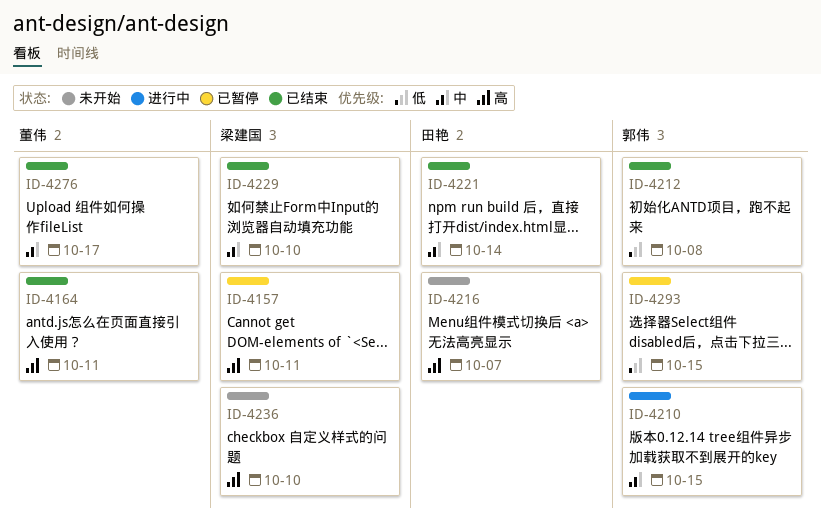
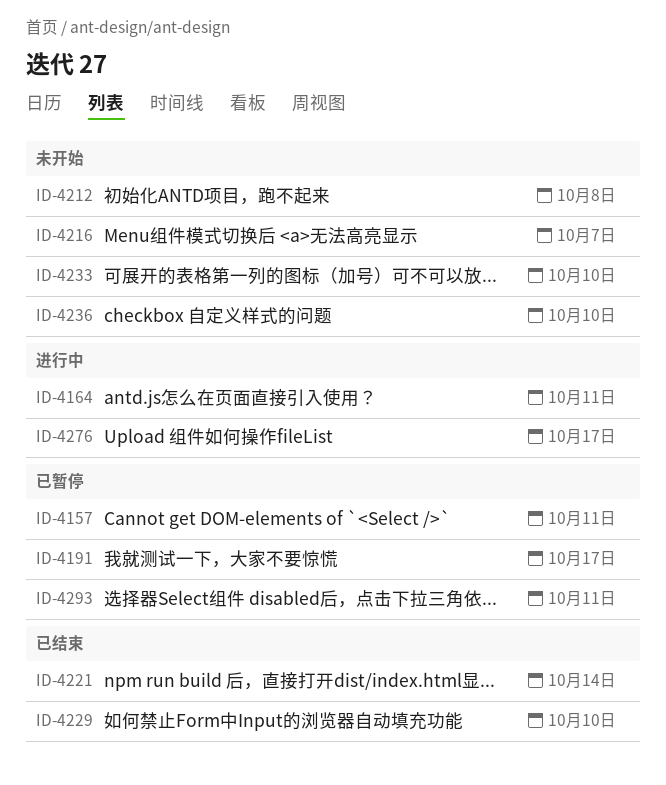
ID-4164, status: 已结束 -> 进行中
ID-4191: none -> present
ID-4210: present -> none
ID-4212, status: 已结束 -> 未开始
ID-4233: none -> present
ID-4276, status: 已结束 -> 进行中
ID-4293, due: Oct 15 -> Oct 11

